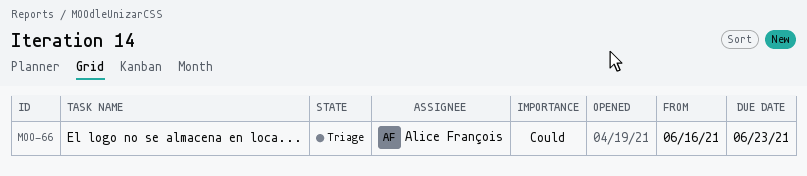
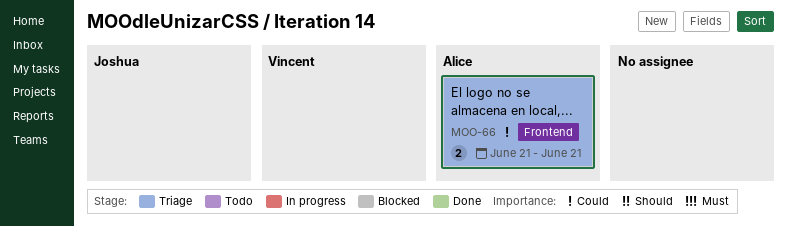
MOO-66, start: Jun 16 -> Jun 21
MOO-66, due: Jun 23 -> Jun 21

